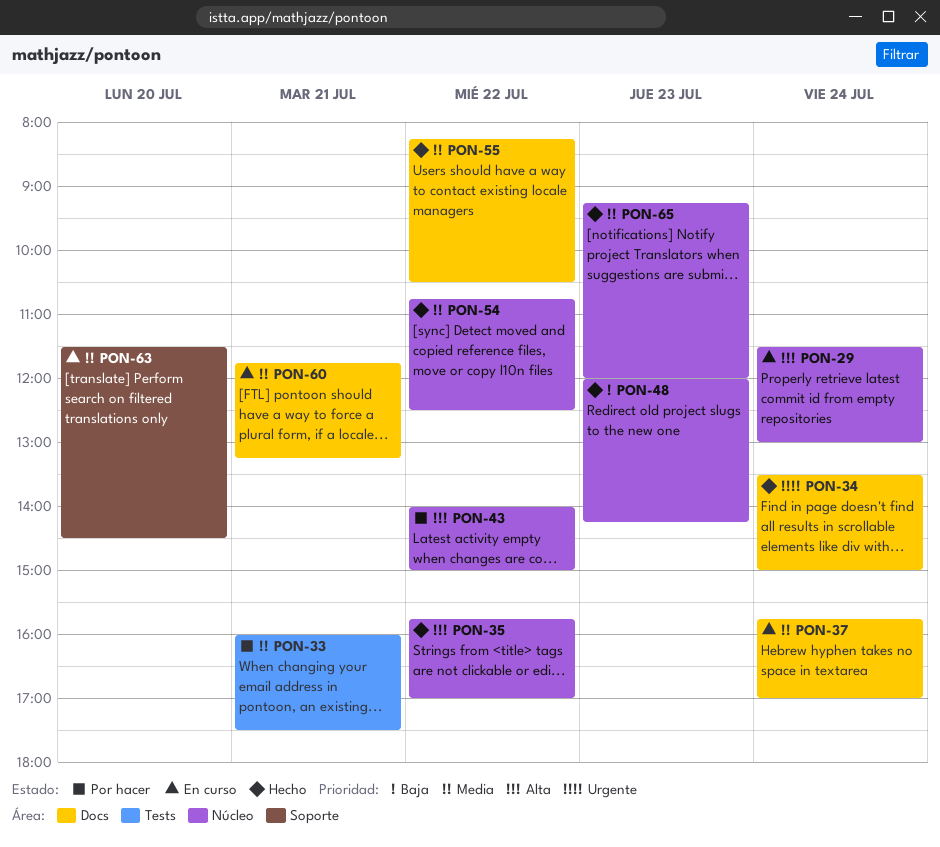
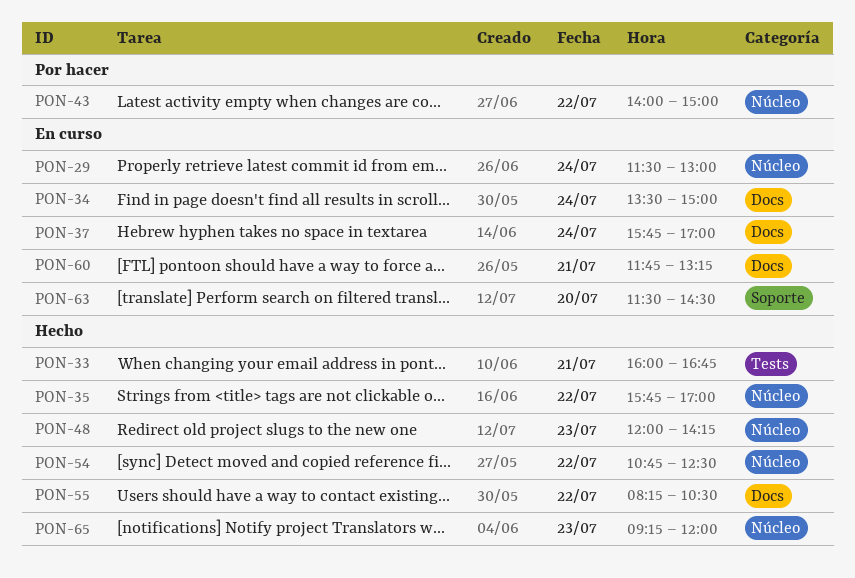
PON-33, status: Por hacer -> Hecho
PON-33, ends: 17:30 -> 16:45
PON-34, status: Hecho -> En curso

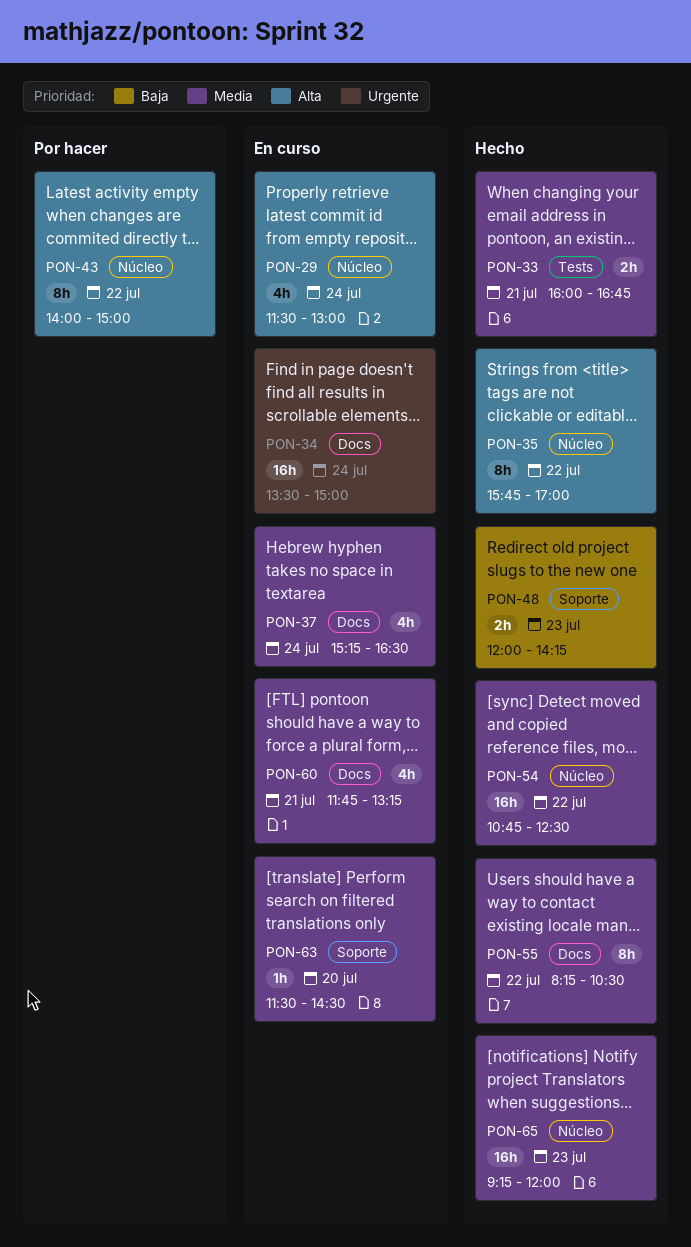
PON-37, begins: 15:45 -> 15:15
PON-37, ends: 17:00 -> 16:30
PON-48, label: Núcleo -> Soporte

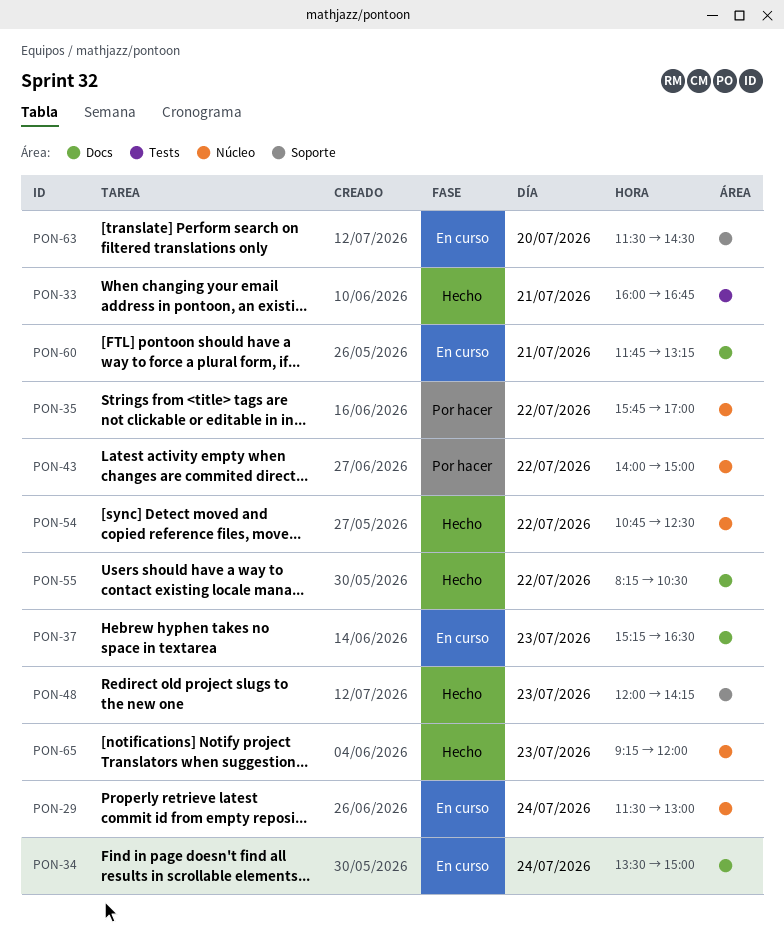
PON-35, status: Hecho -> Por hacer
PON-37, day: Jul 24 -> Jul 23

